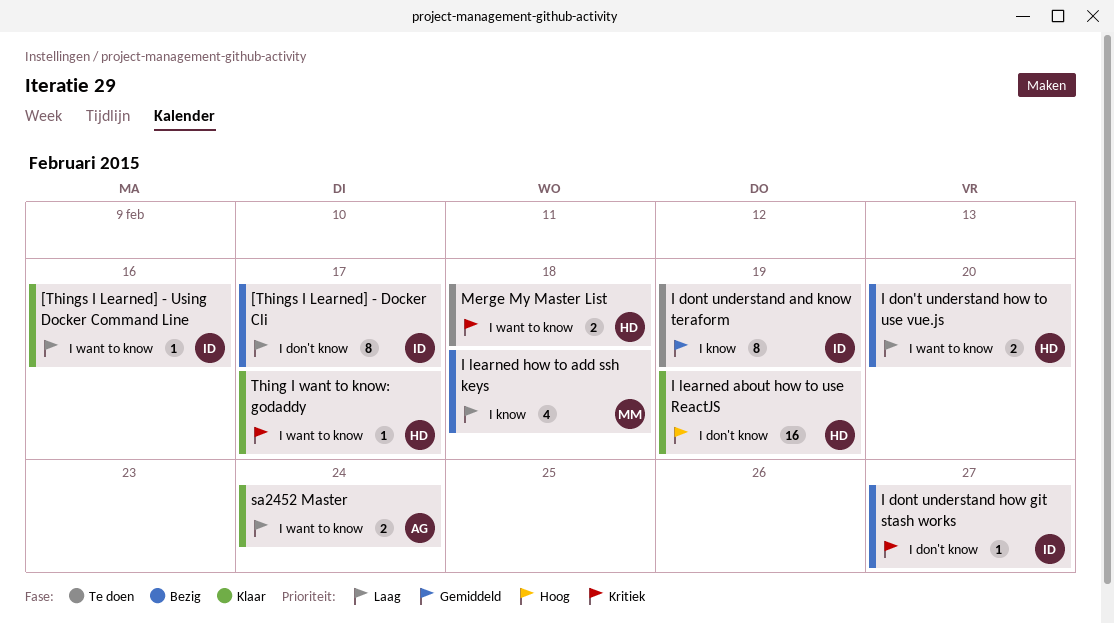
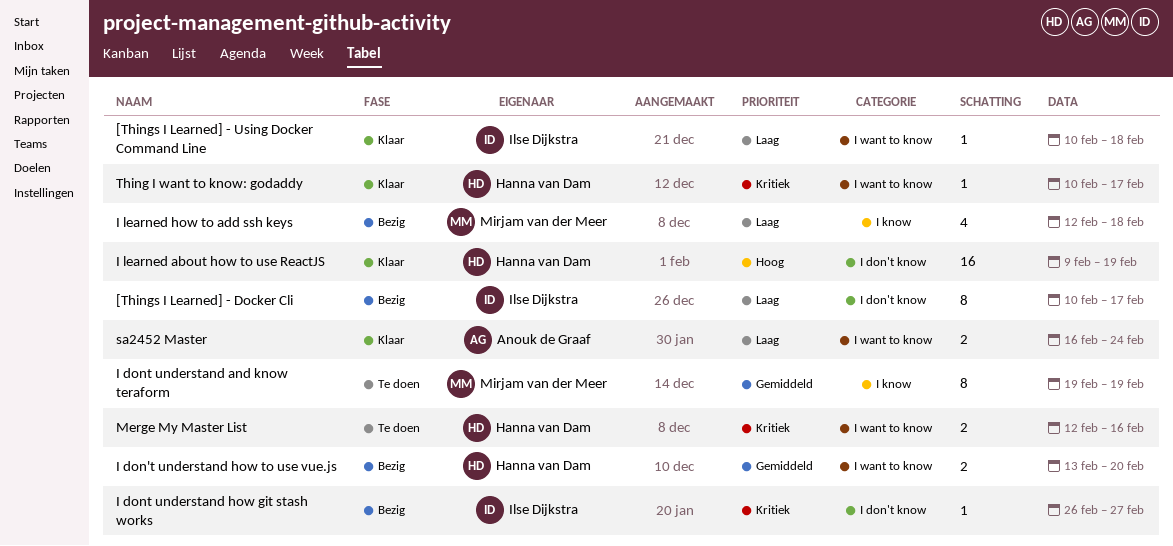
[Things I Learned] - Using Docker Command Line, due: Feb 16 -> Feb 18
I don't understand how to use vue.js, priority: Laag -> Gemiddeld
I dont understand and know teraform, owner: Ilse Dijkstra -> Mirjam van der Meer
Merge My Master List, due: Feb 18 -> Feb 16

